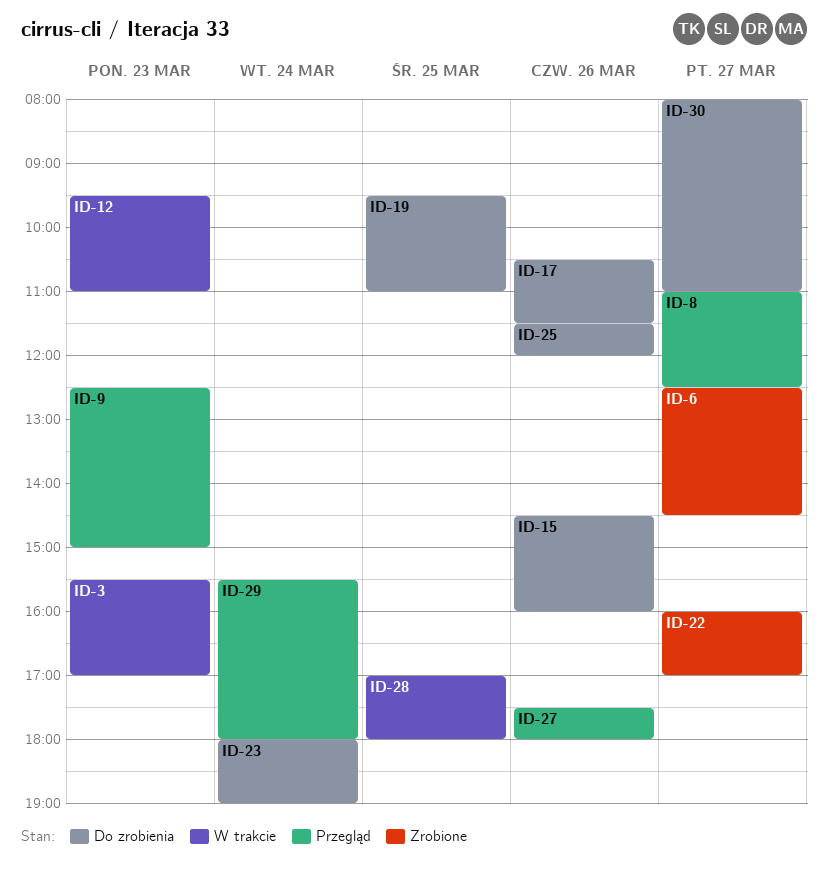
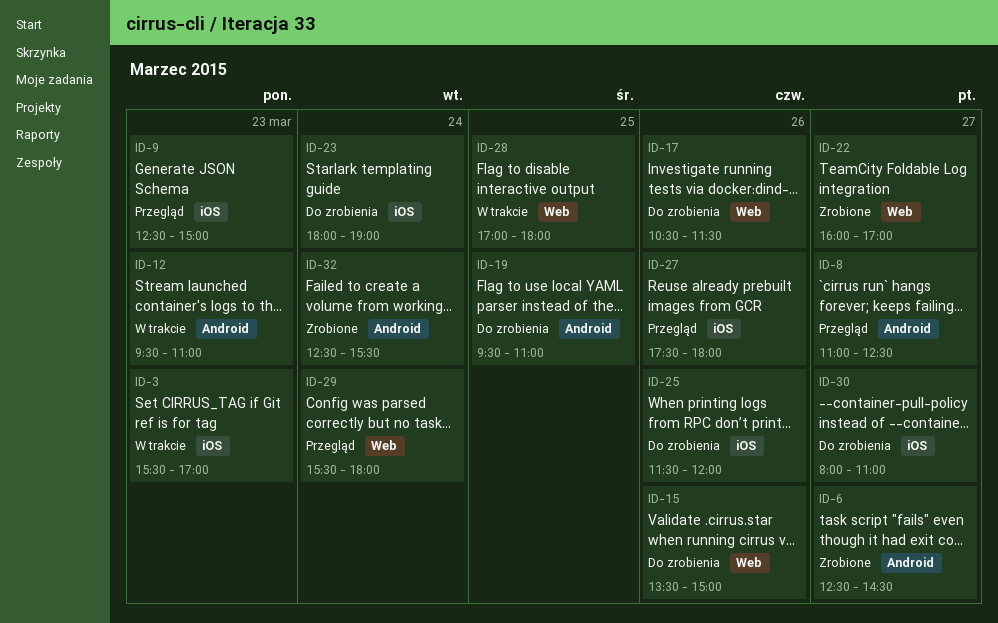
ID-15, begins: 14:30 -> 13:30
ID-15, ends: 16:00 -> 15:00
ID-32: none -> present

